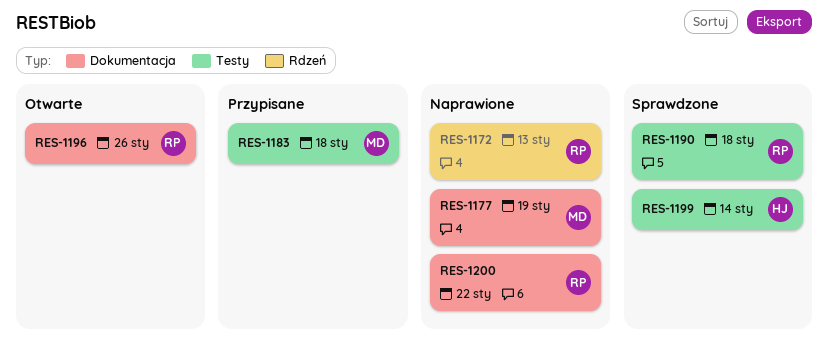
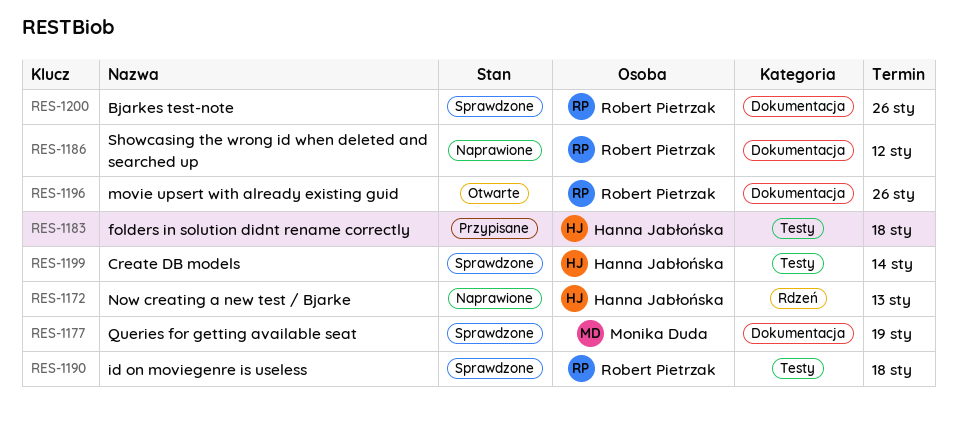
RES-1172, owner: Robert Pietrzak -> Hanna Jabłońska
RES-1177, status: Naprawione -> Sprawdzone
RES-1183, owner: Monika Duda -> Hanna Jabłońska
RES-1186: none -> present
RES-1200, status: Naprawione -> Sprawdzone
RES-1200, due: Jan 22 -> Jan 26

